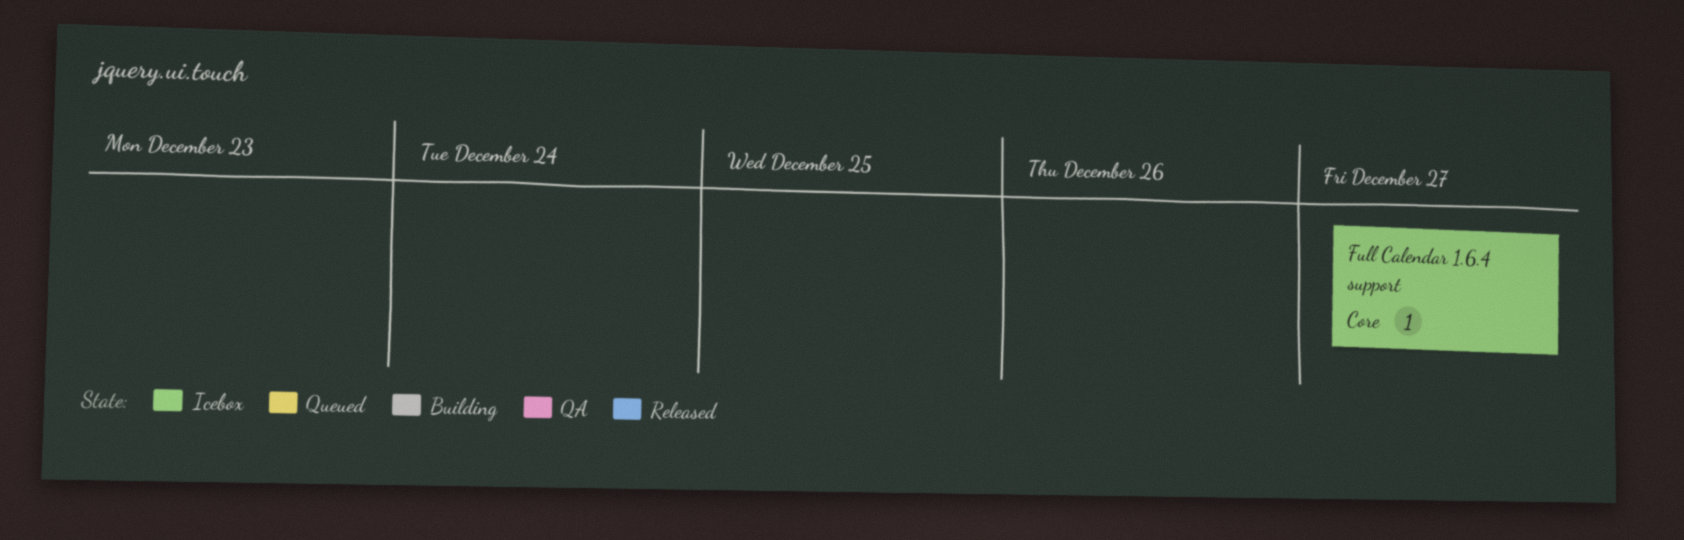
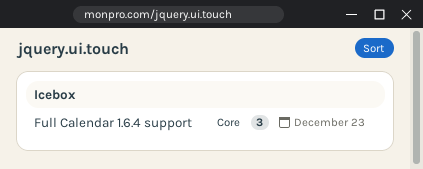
Full Calendar 1.6.4 support, estimate: 1 -> 3
Full Calendar 1.6.4 support, due: Dec 27 -> Dec 23

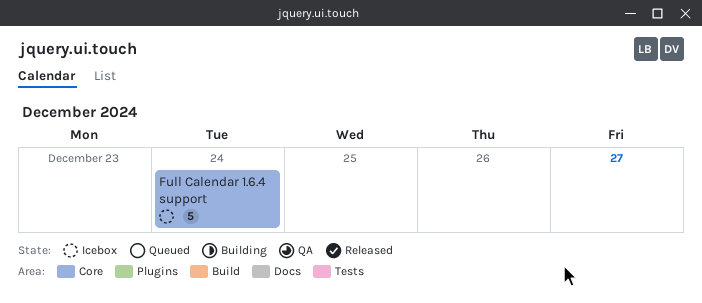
Full Calendar 1.6.4 support, estimate: 3 -> 5
Full Calendar 1.6.4 support, due: Dec 23 -> Dec 24

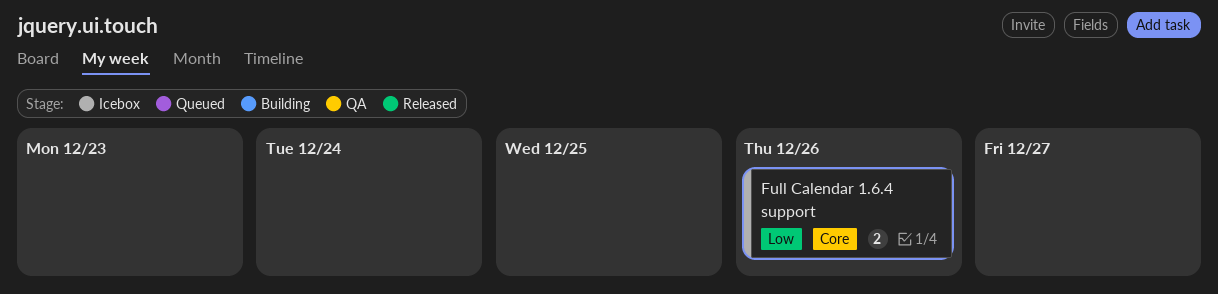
Full Calendar 1.6.4 support, estimate: 5 -> 2
Full Calendar 1.6.4 support, due: Dec 24 -> Dec 26

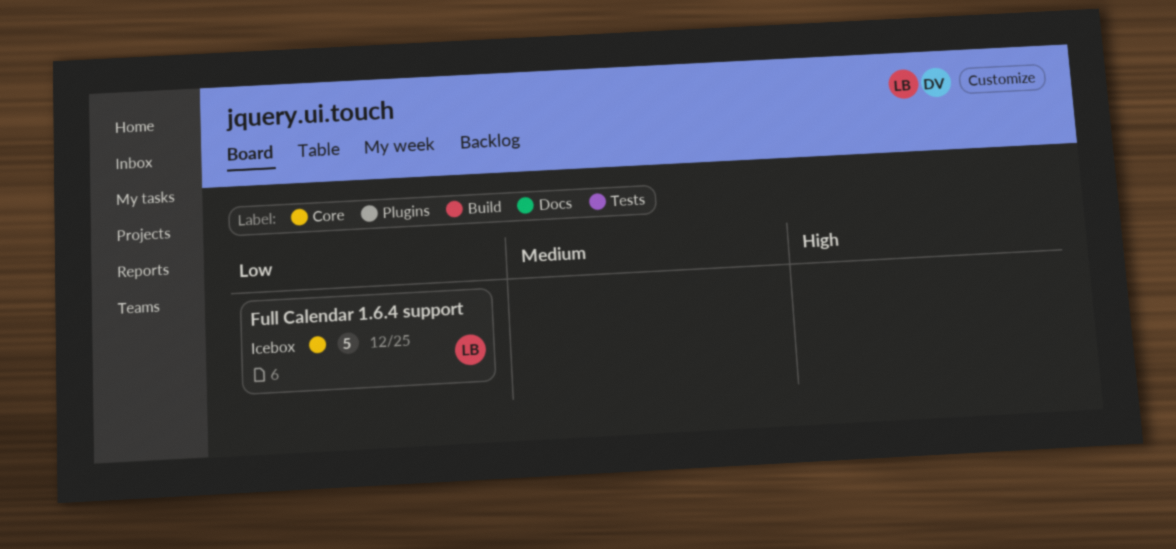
Full Calendar 1.6.4 support, estimate: 2 -> 5
Full Calendar 1.6.4 support, due: Dec 26 -> Dec 25

